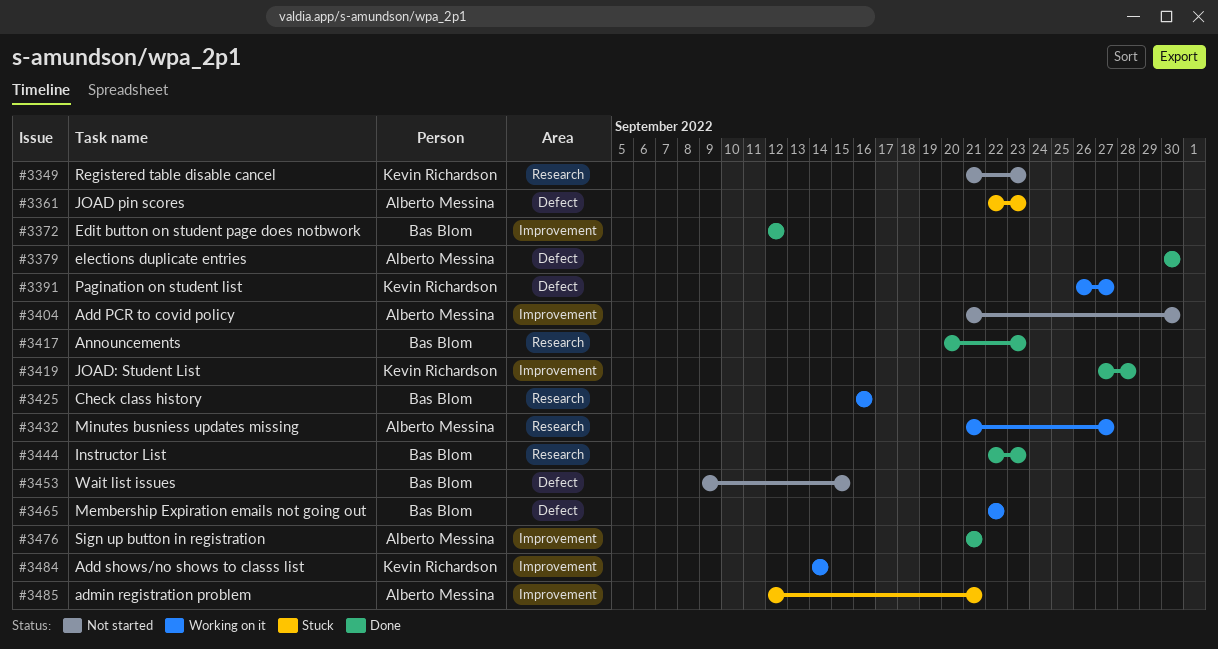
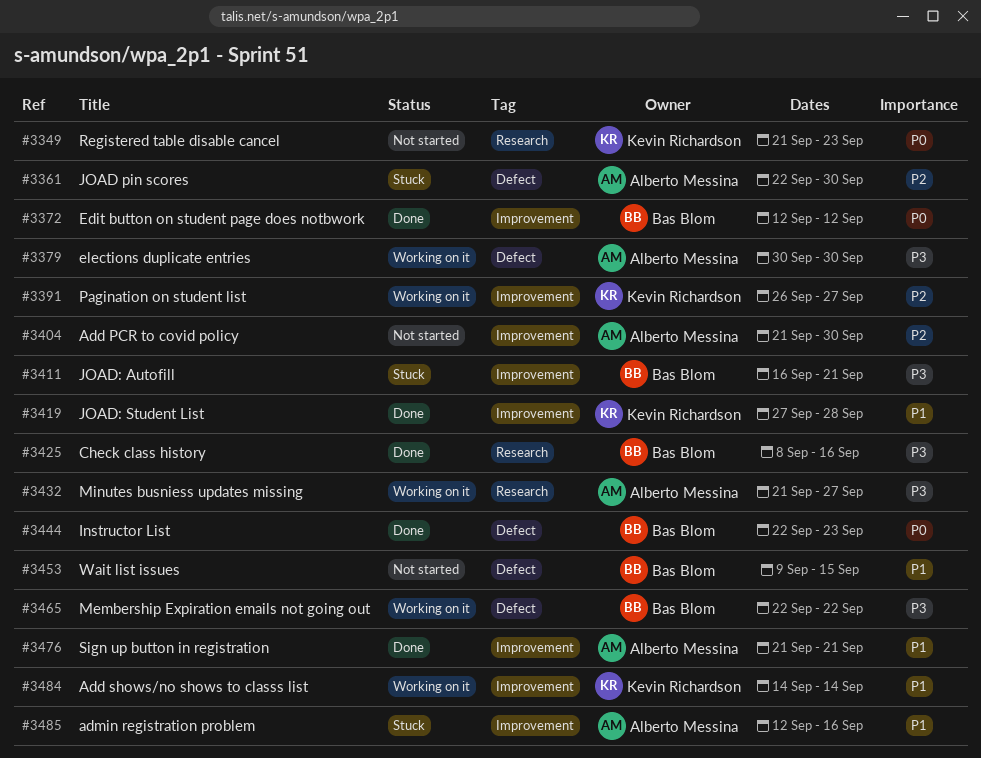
#3361, due: Sep 23 -> Sep 30
#3379, status: Done -> Working on it
#3391, label: Defect -> Improvement
#3411: none -> present
#3417: present -> none
#3425, status: Working on it -> Done
#3425, start: Sep 16 -> Sep 8
#3444, label: Research -> Defect
#3485, due: Sep 21 -> Sep 16

